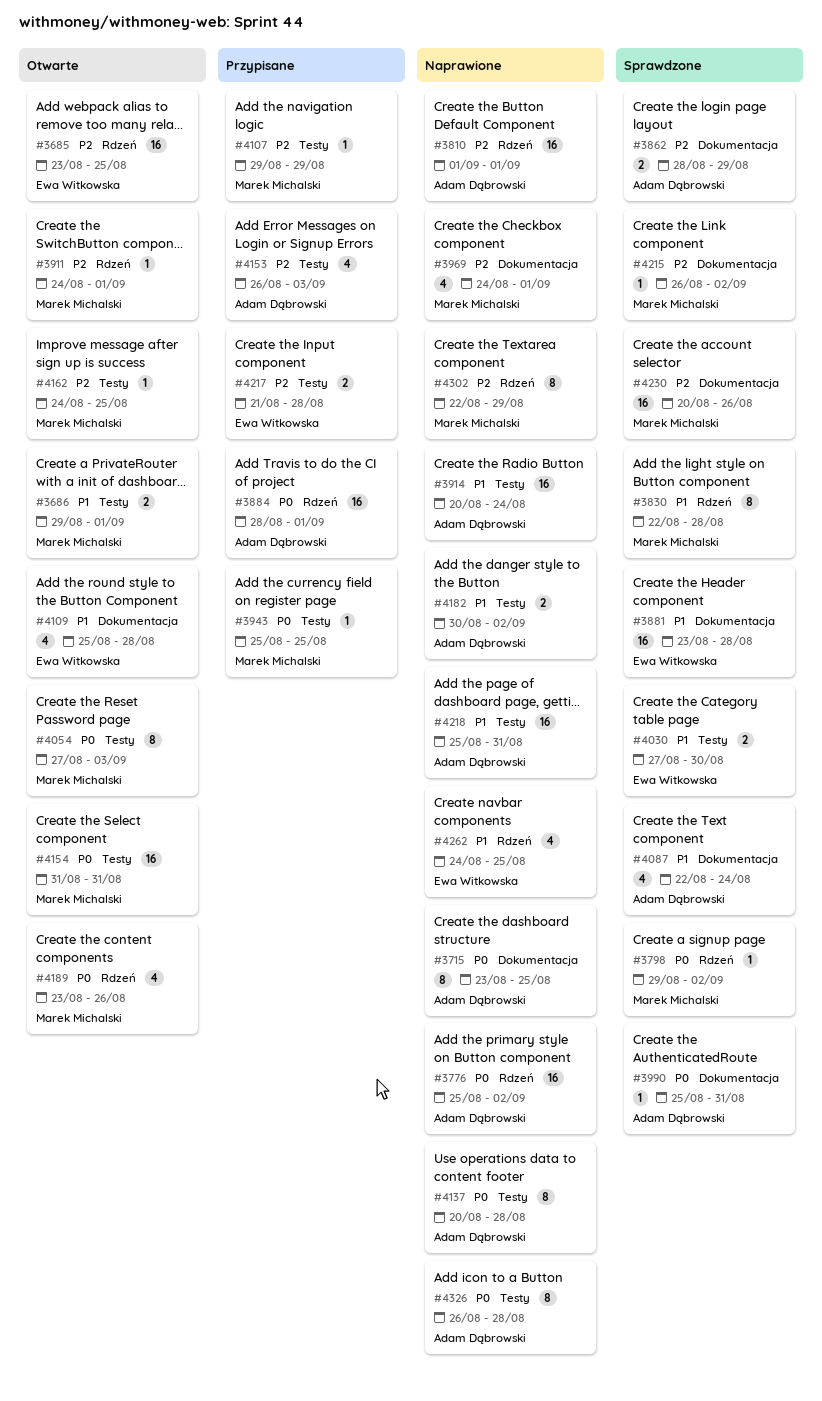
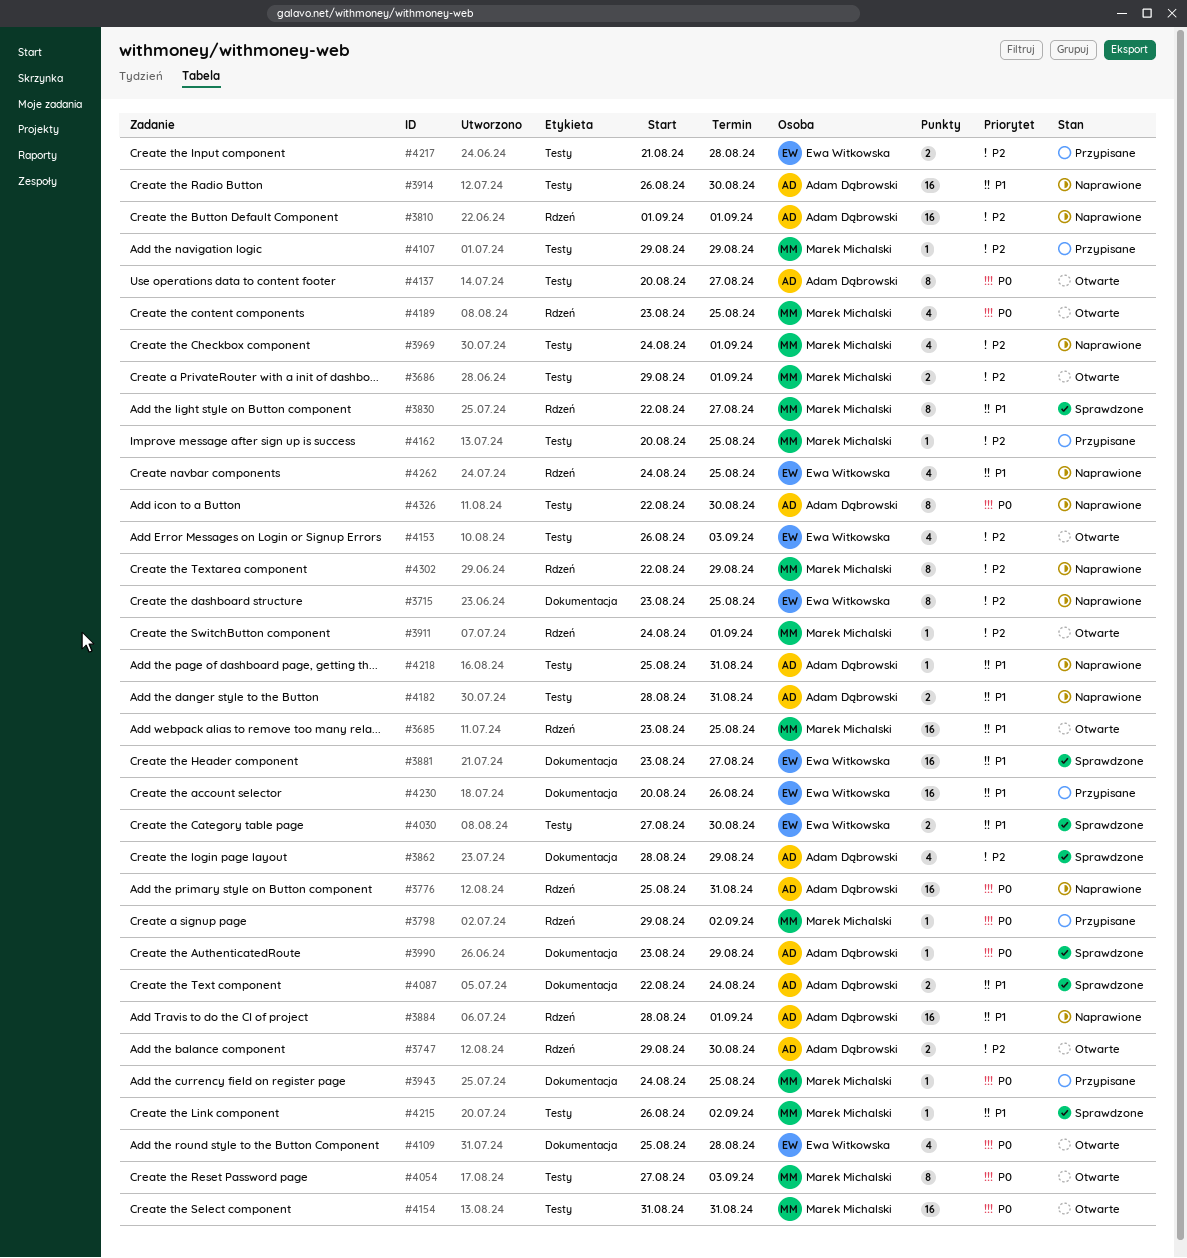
#3685, owner: Ewa Witkowska -> Marek Michalski
#3685, priority: P2 -> P1
#3686, priority: P1 -> P2
#3715, owner: Adam Dąbrowski -> Ewa Witkowska
#3715, priority: P0 -> P2
#3747: none -> present
#3776, due: Sep 2 -> Aug 31
#3798, status: Sprawdzone -> Przypisane
#3830, due: Aug 28 -> Aug 27
#3862, estimate: 2 -> 4
#3881, due: Aug 28 -> Aug 27
#3884, status: Przypisane -> Naprawione
#3884, priority: P0 -> P1
#3914, start: Aug 20 -> Aug 26
#3914, due: Aug 24 -> Aug 30
#3943, label: Testy -> Dokumentacja
#3943, start: Aug 25 -> Aug 24
#3969, label: Dokumentacja -> Testy
#3990, start: Aug 25 -> Aug 23
#3990, due: Aug 31 -> Aug 29
#4087, estimate: 4 -> 2
#4109, priority: P1 -> P0
#4137, status: Naprawione -> Otwarte
#4137, due: Aug 28 -> Aug 27
#4153, status: Przypisane -> Otwarte
#4153, owner: Adam Dąbrowski -> Ewa Witkowska
#4162, status: Otwarte -> Przypisane
#4162, start: Aug 24 -> Aug 20
#4182, start: Aug 30 -> Aug 28
#4182, due: Sep 2 -> Aug 31
#4189, due: Aug 26 -> Aug 25
#4215, priority: P2 -> P1
#4215, label: Dokumentacja -> Testy
#4218, estimate: 16 -> 1
#4230, status: Sprawdzone -> Przypisane
#4230, owner: Marek Michalski -> Ewa Witkowska
#4230, priority: P2 -> P1
#4326, start: Aug 26 -> Aug 22
#4326, due: Aug 28 -> Aug 30

